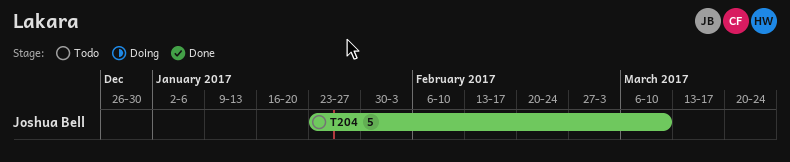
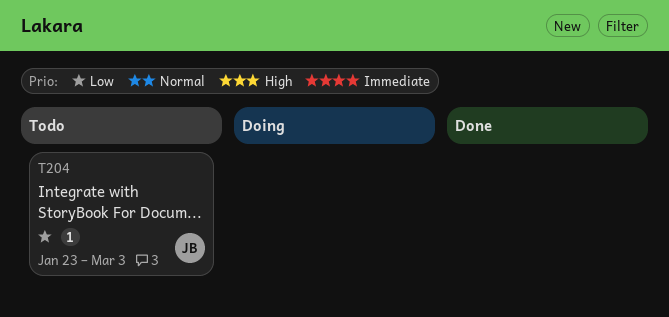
T204, estimate: 5 -> 1
T204, due: Mar 10 -> Mar 3

